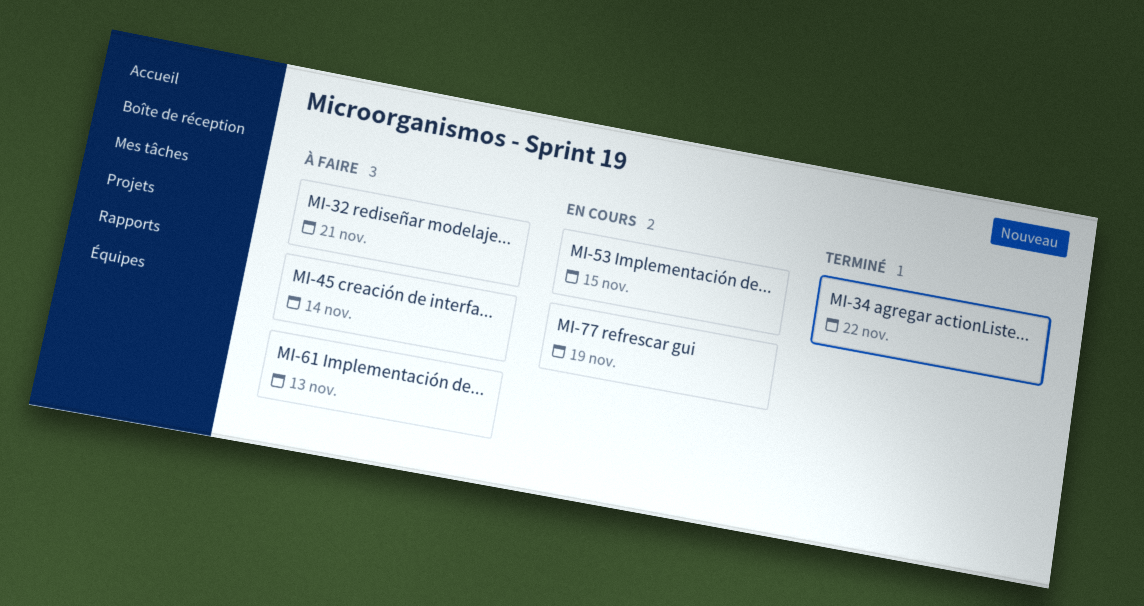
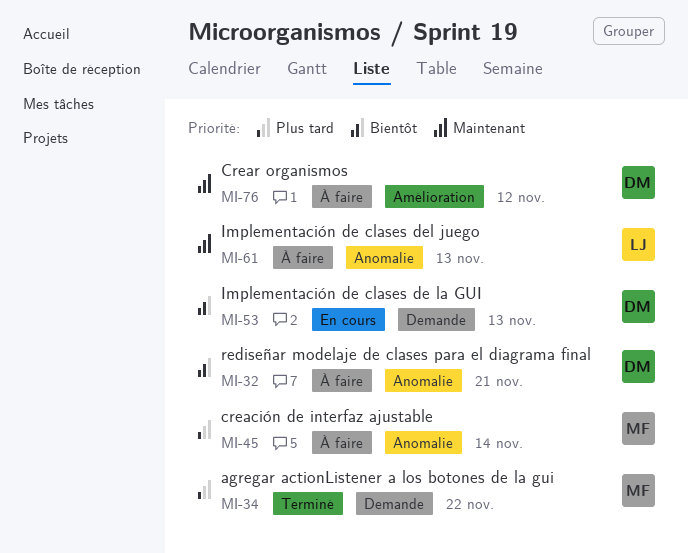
MI-53, due: Nov 15 -> Nov 13
MI-76: none -> present
MI-77: present -> none

